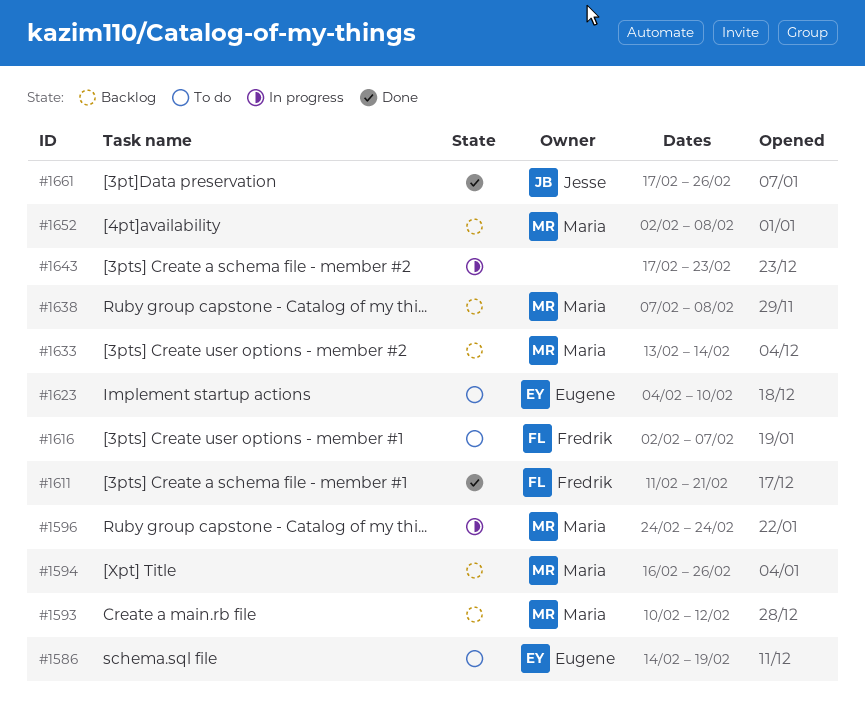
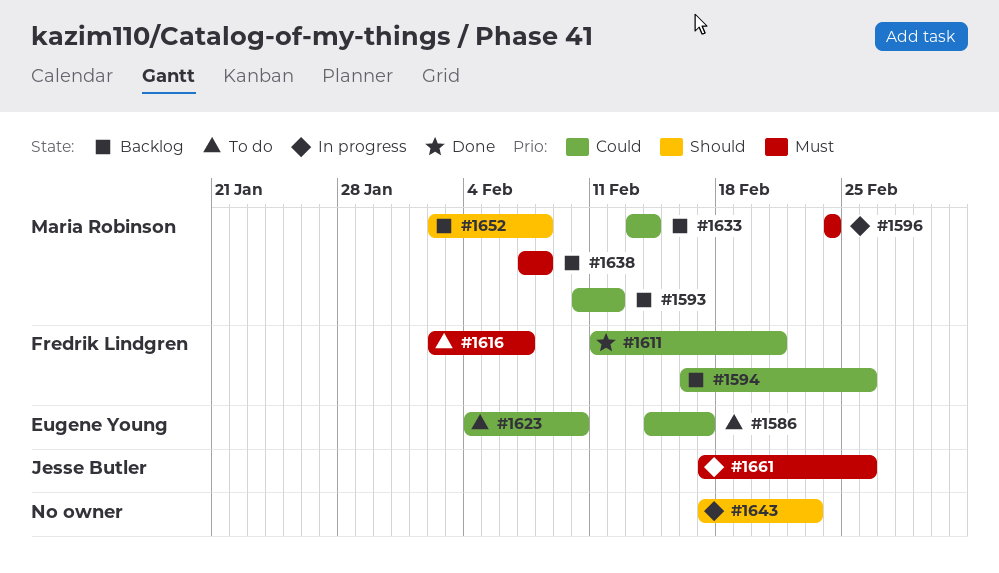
#1586, due: Feb 19 -> Feb 17
#1594, owner: Maria Robinson -> Fredrik Lindgren
#1661, status: Done -> In progress

